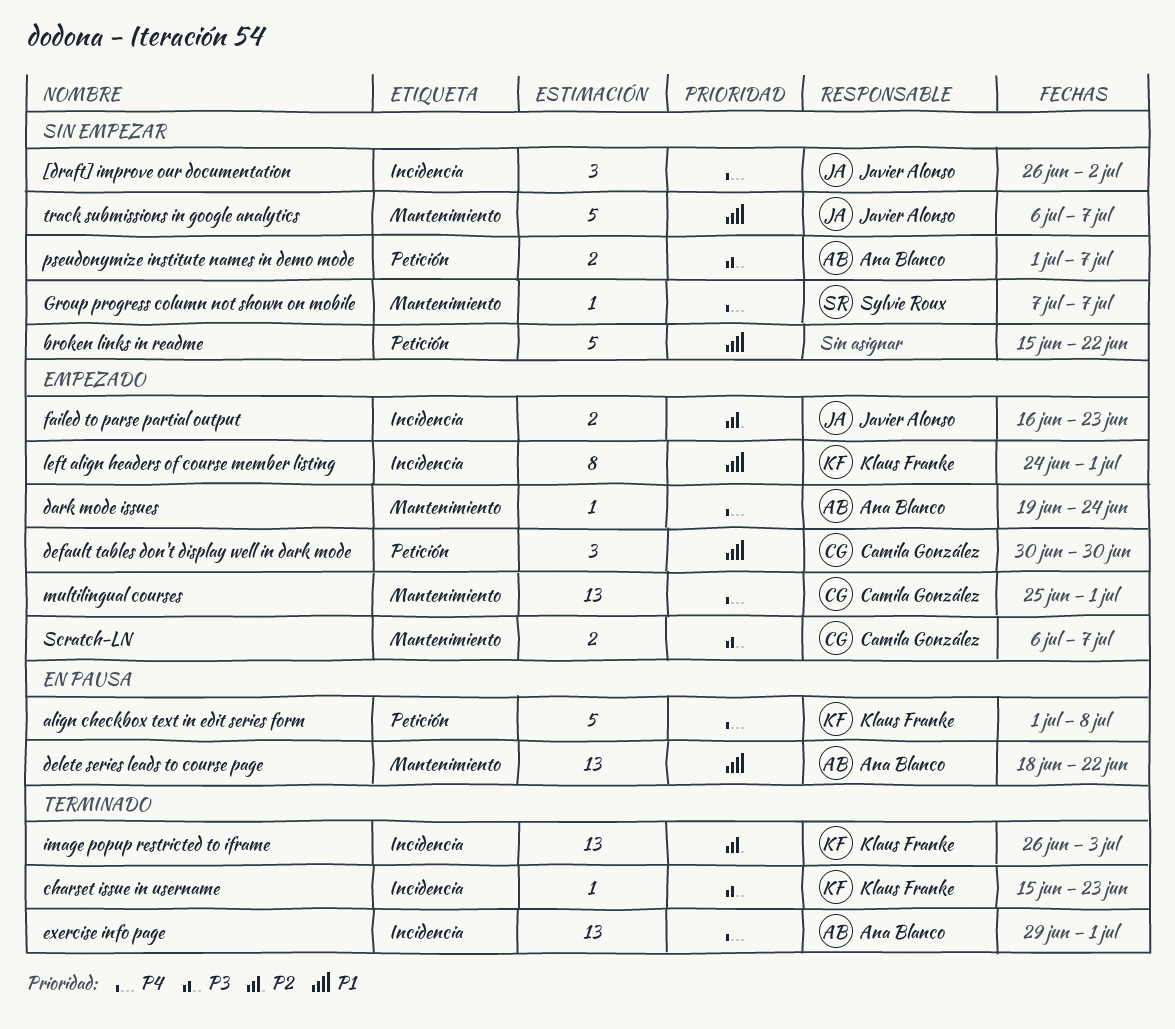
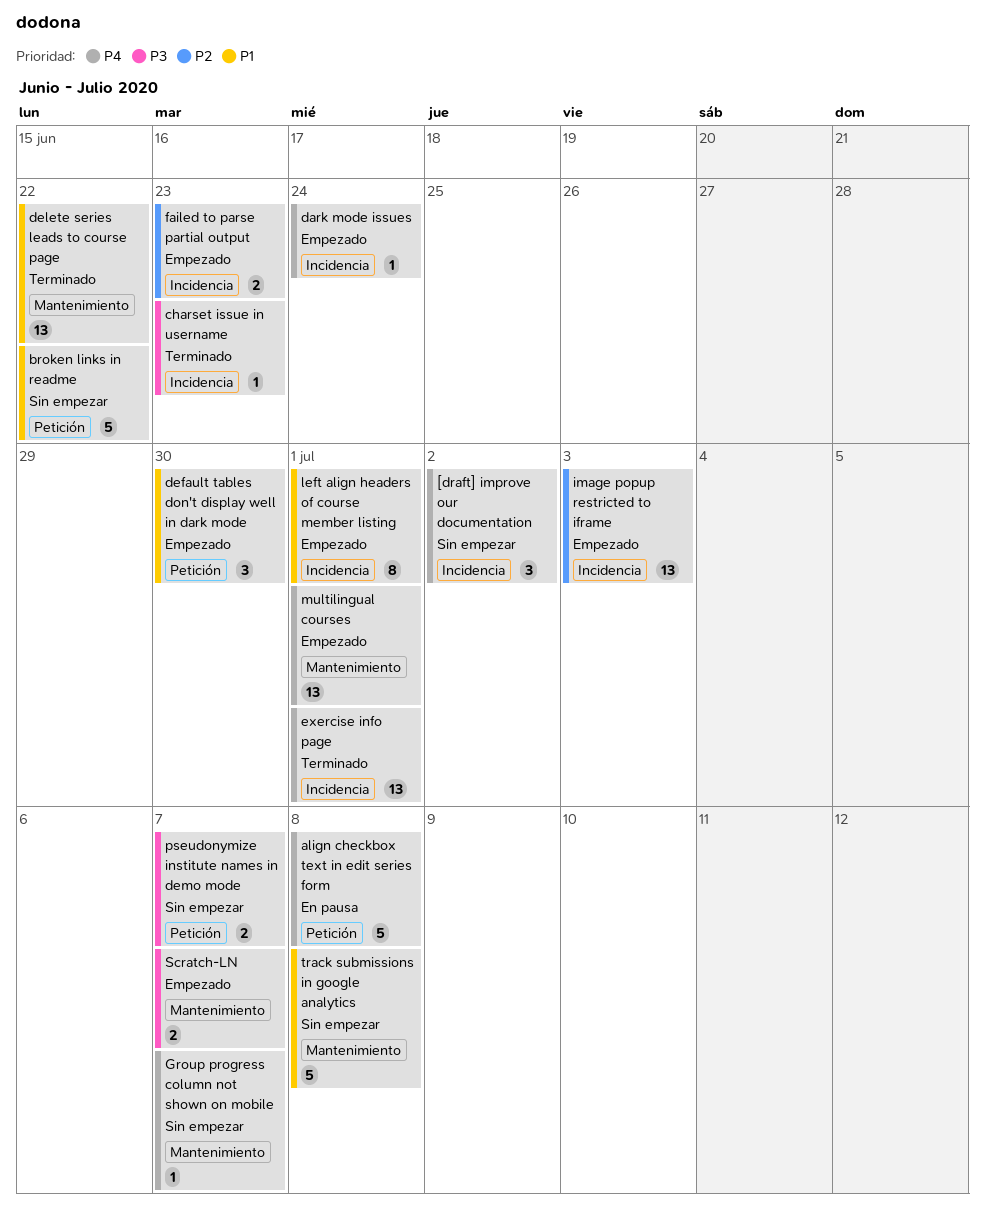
dark mode issues, label: Mantenimiento -> Incidencia
delete series leads to course page, status: En pausa -> Terminado
image popup restricted to iframe, status: Terminado -> Empezado
track submissions in google analytics, due: Jul 7 -> Jul 8

